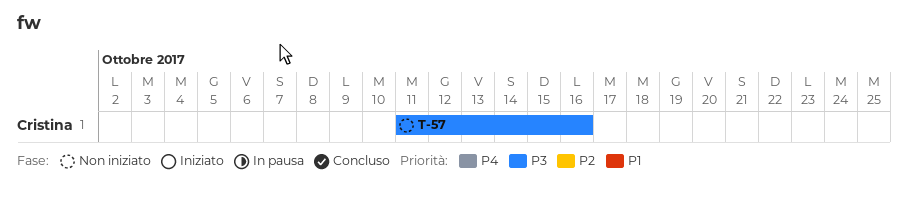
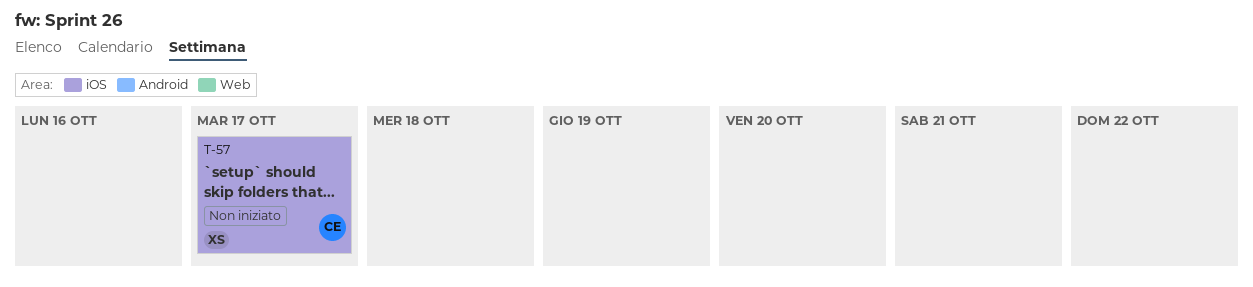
T-57, due: Oct 16 -> Oct 17

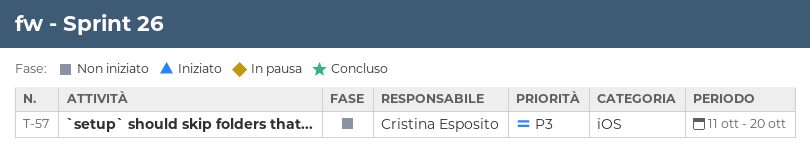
T-57, due: Oct 17 -> Oct 20

